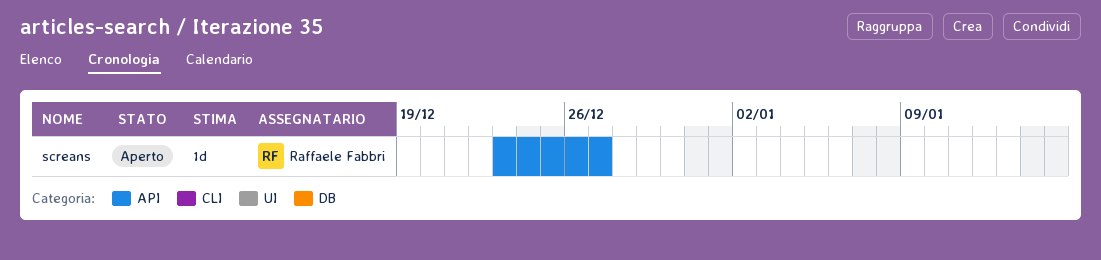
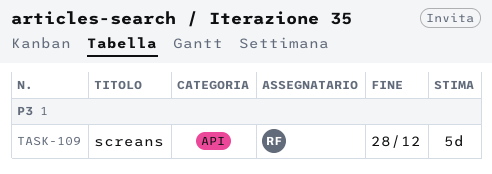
screans, estimate: 1d -> 5d
screans, due: Dec 27 -> Dec 28

